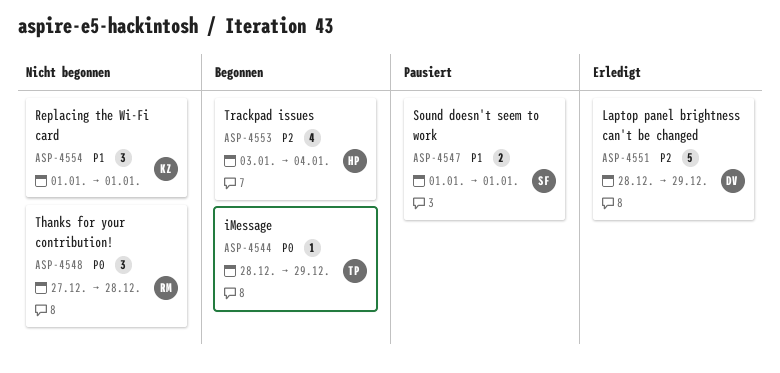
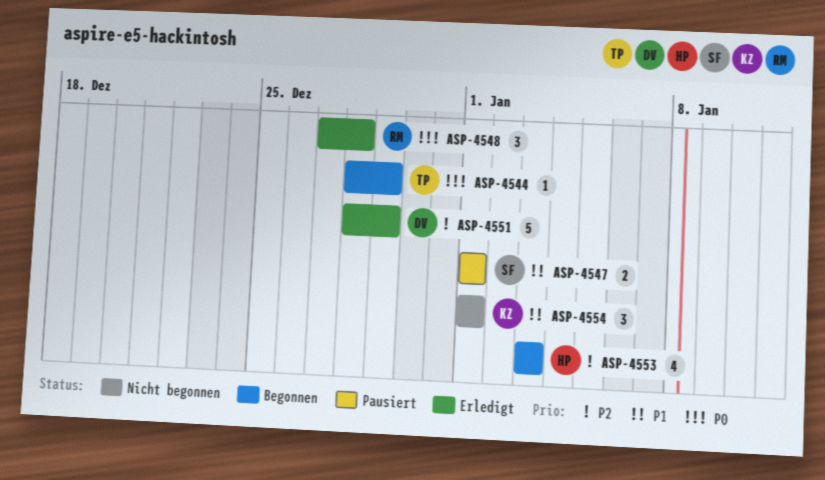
ASP-4548, status: Nicht begonnen -> Erledigt
ASP-4553, due: Jan 4 -> Jan 3

